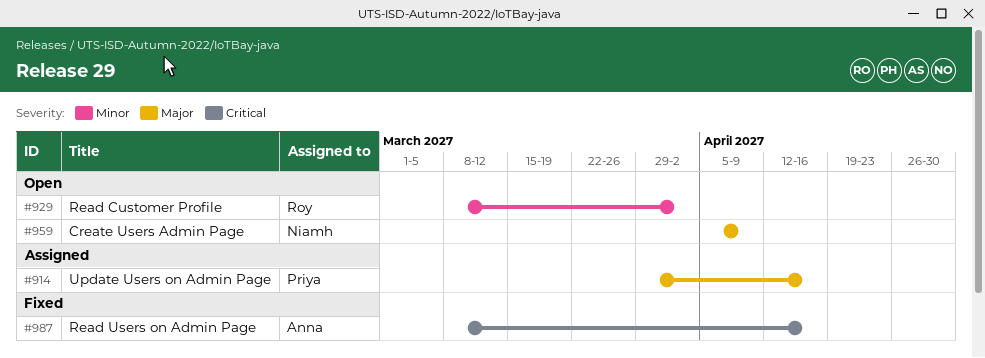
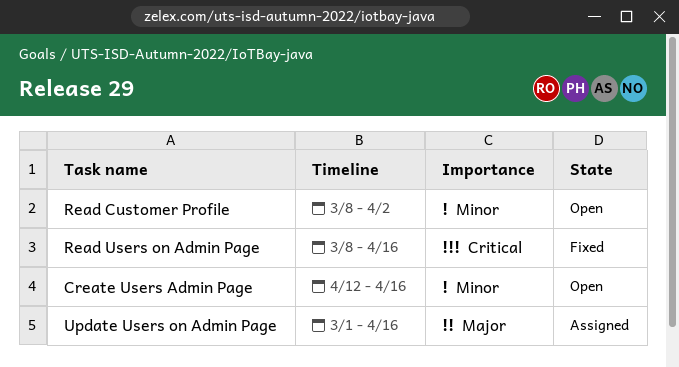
Create Users Admin Page, priority: Major -> Minor
Create Users Admin Page, start: Apr 5 -> Apr 12
Create Users Admin Page, due: Apr 9 -> Apr 16
Update Users on Admin Page, start: Mar 29 -> Mar 1

